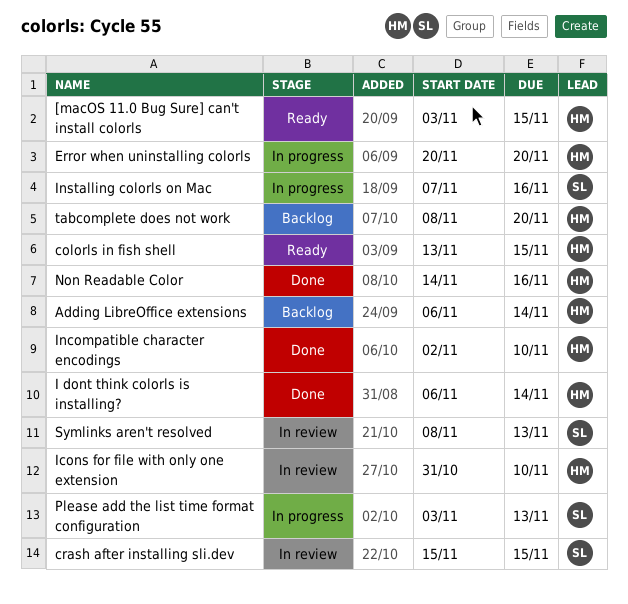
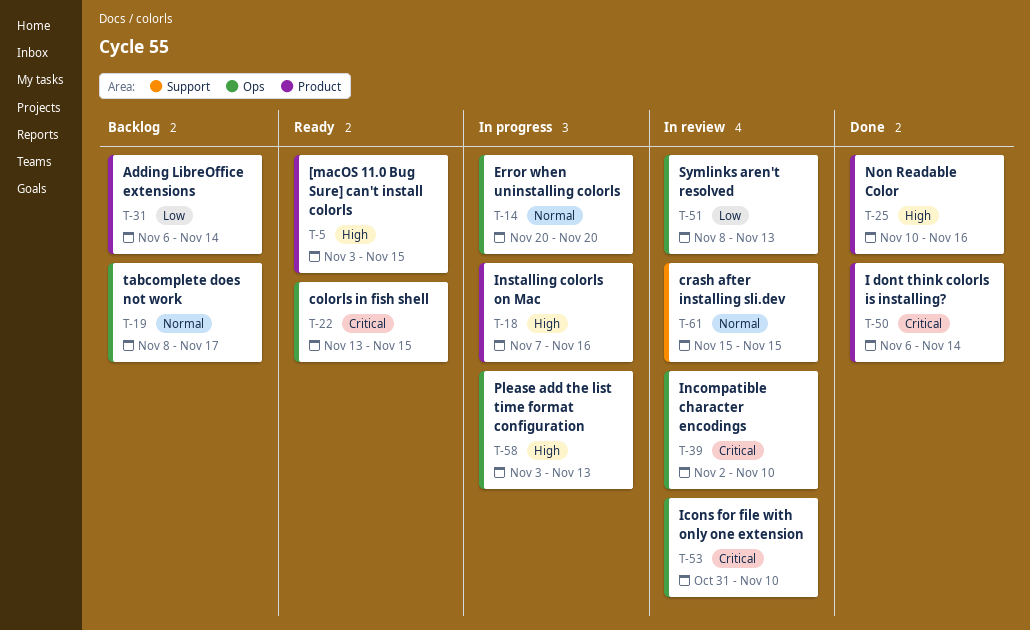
Incompatible character encodings, status: Done -> In review
Non Readable Color, start: Nov 14 -> Nov 10
tabcomplete does not work, due: Nov 20 -> Nov 17

